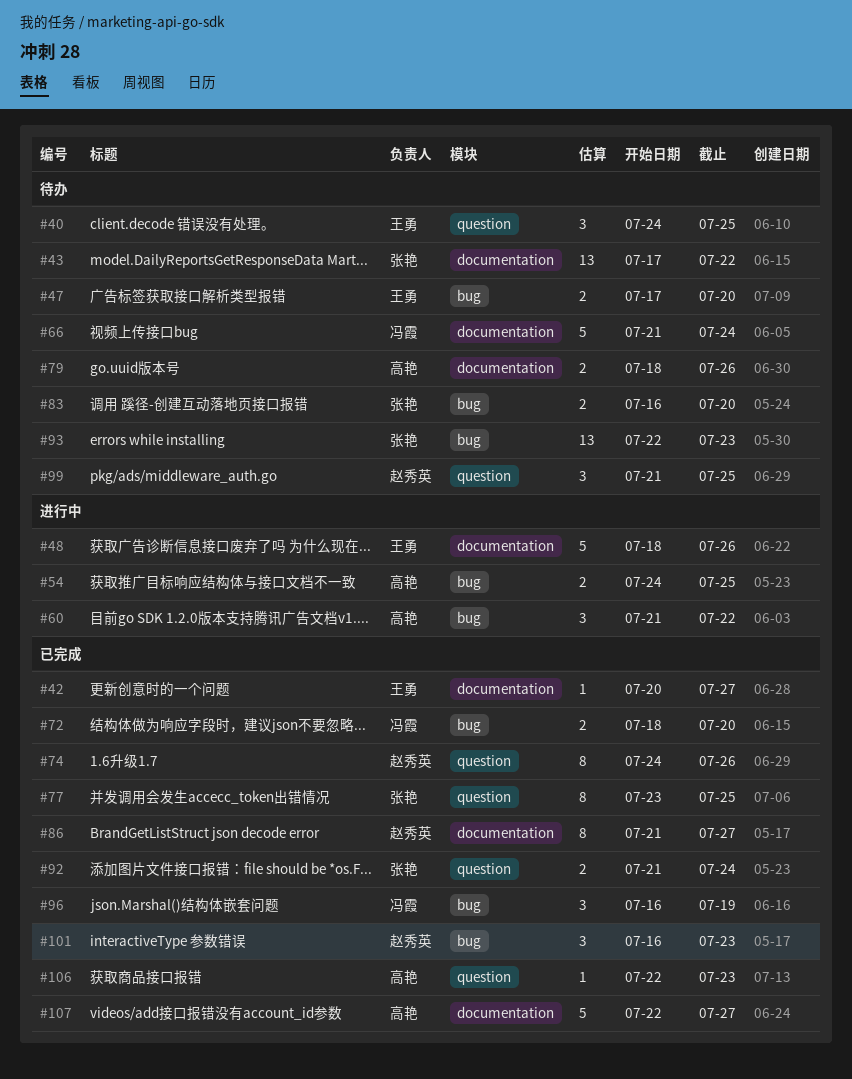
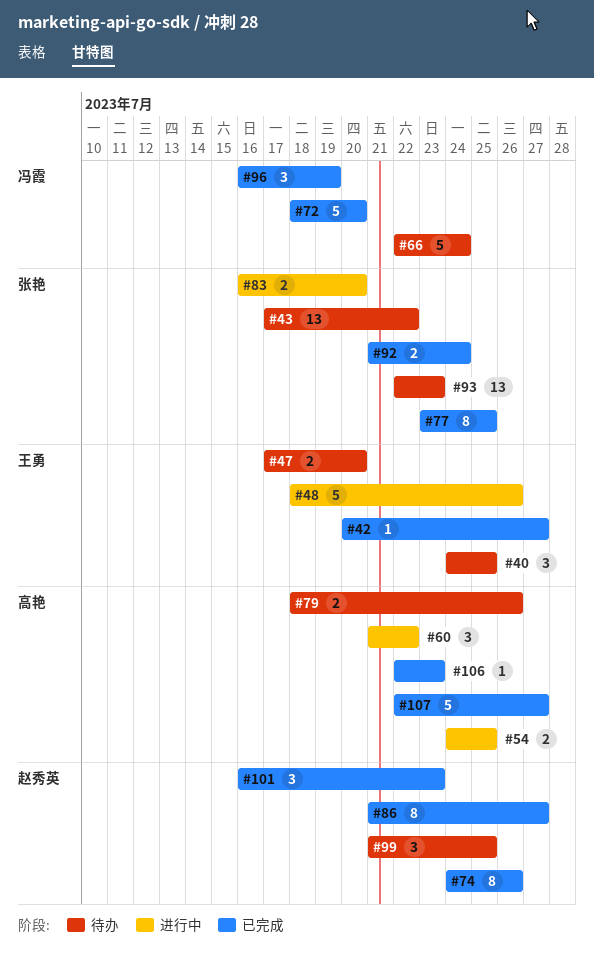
#66, start: Jul 21 -> Jul 22
#72, estimate: 2 -> 5
#83, status: 待办 -> 进行中

